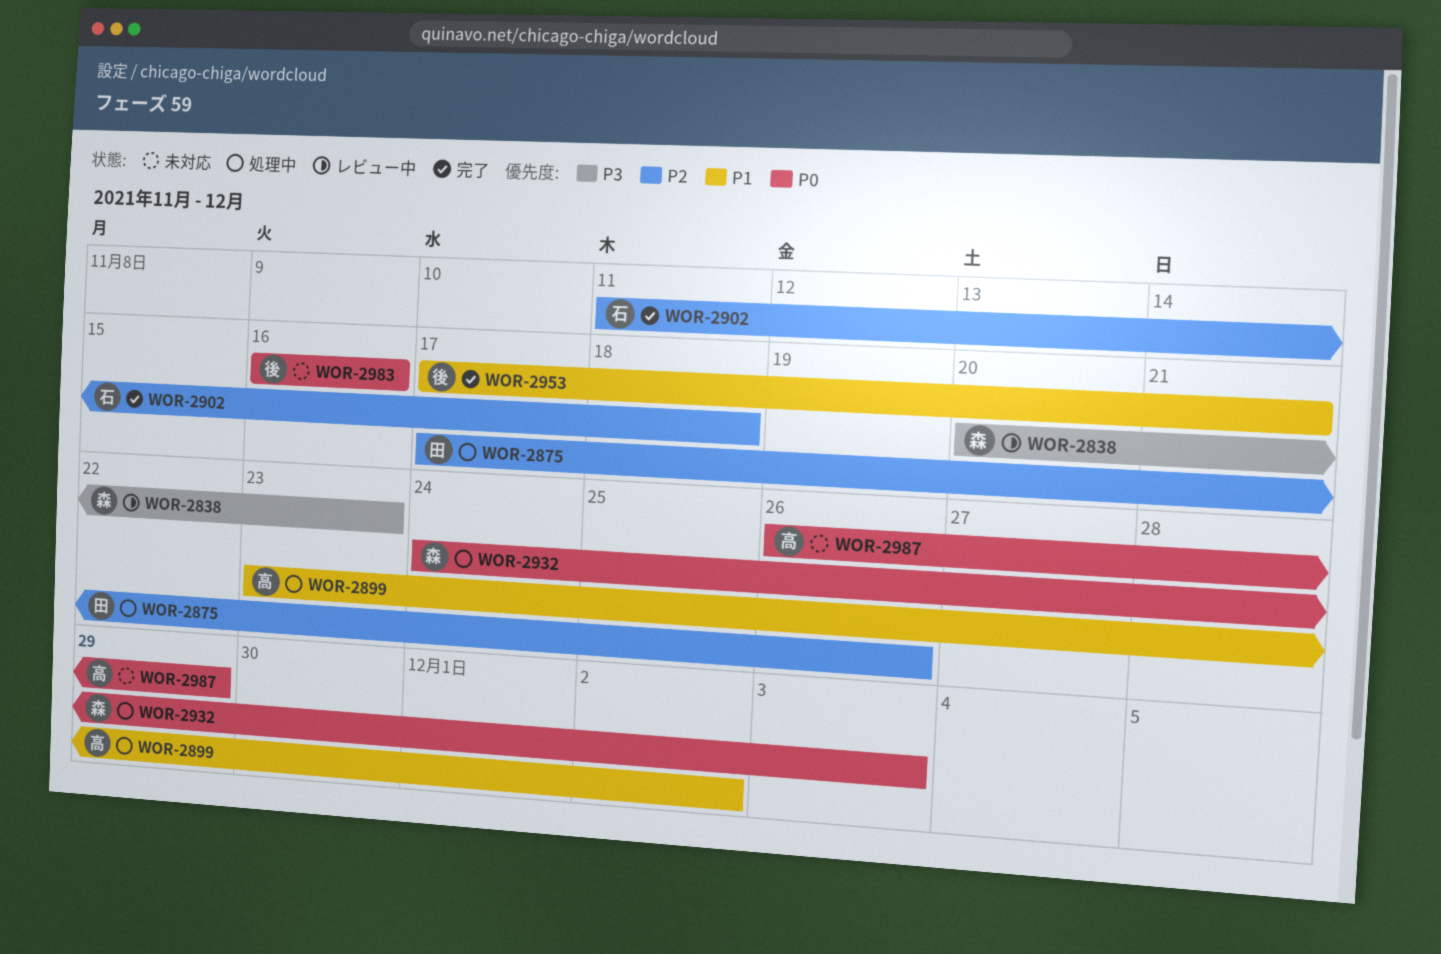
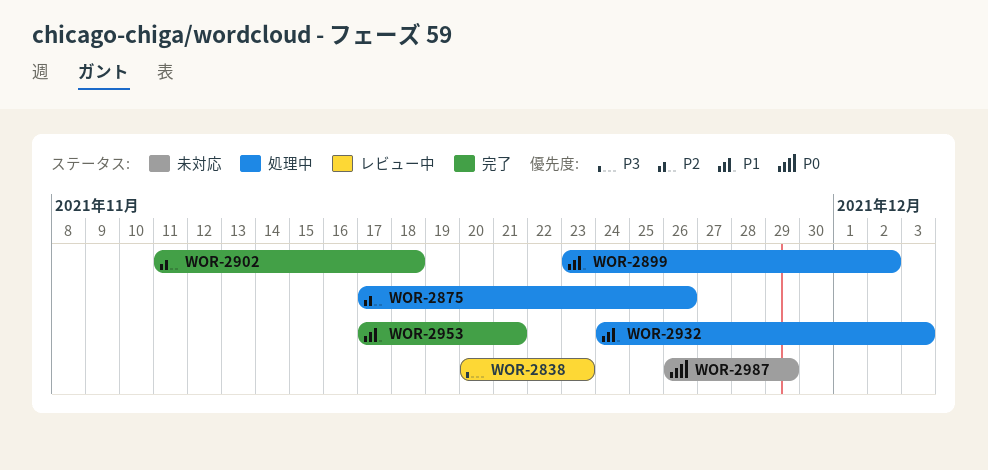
WOR-2932, priority: P0 -> P1
WOR-2983: present -> none

